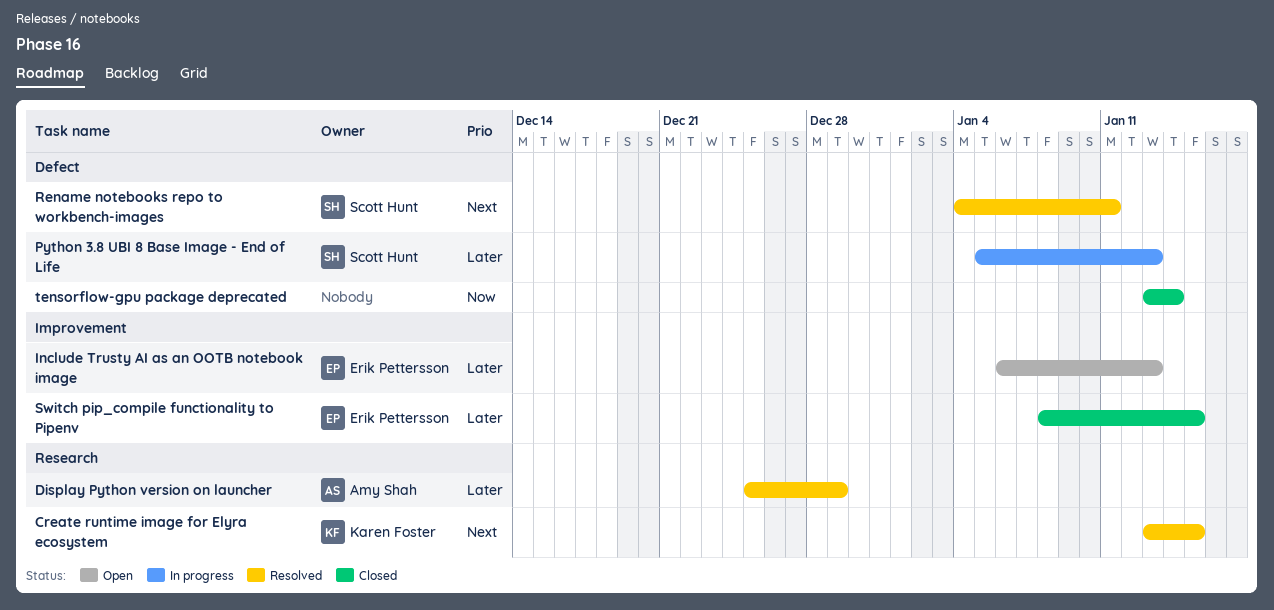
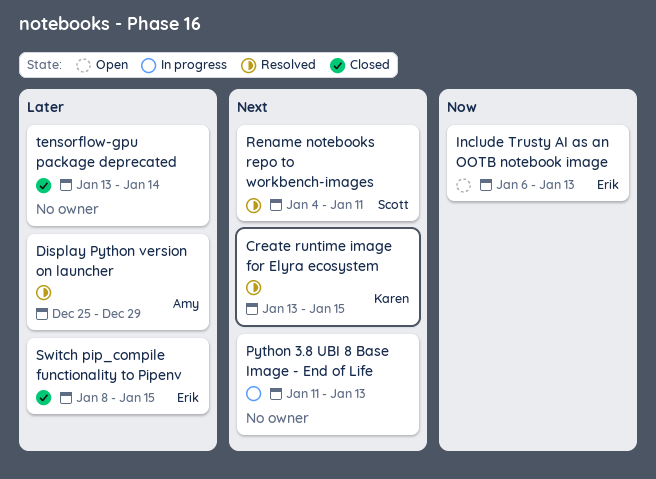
Include Trusty AI as an OOTB notebook image, priority: Later -> Now
Python 3.8 UBI 8 Base Image - End of Life, owner: Scott Hunt -> none
Python 3.8 UBI 8 Base Image - End of Life, priority: Later -> Next
Python 3.8 UBI 8 Base Image - End of Life, start: Jan 5 -> Jan 11
tensorflow-gpu package deprecated, priority: Now -> Later

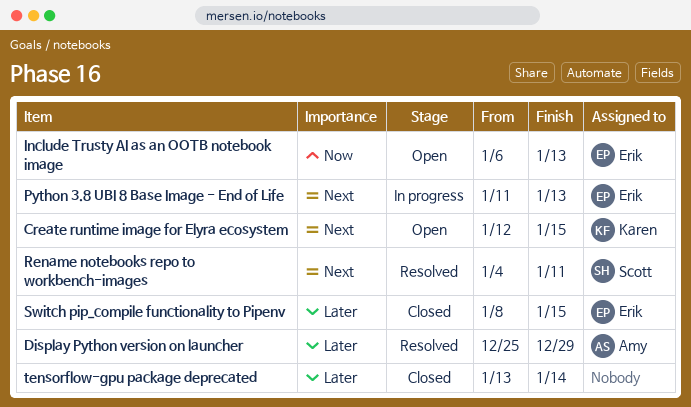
Create runtime image for Elyra ecosystem, status: Resolved -> Open
Create runtime image for Elyra ecosystem, start: Jan 13 -> Jan 12
Python 3.8 UBI 8 Base Image - End of Life, owner: none -> Erik

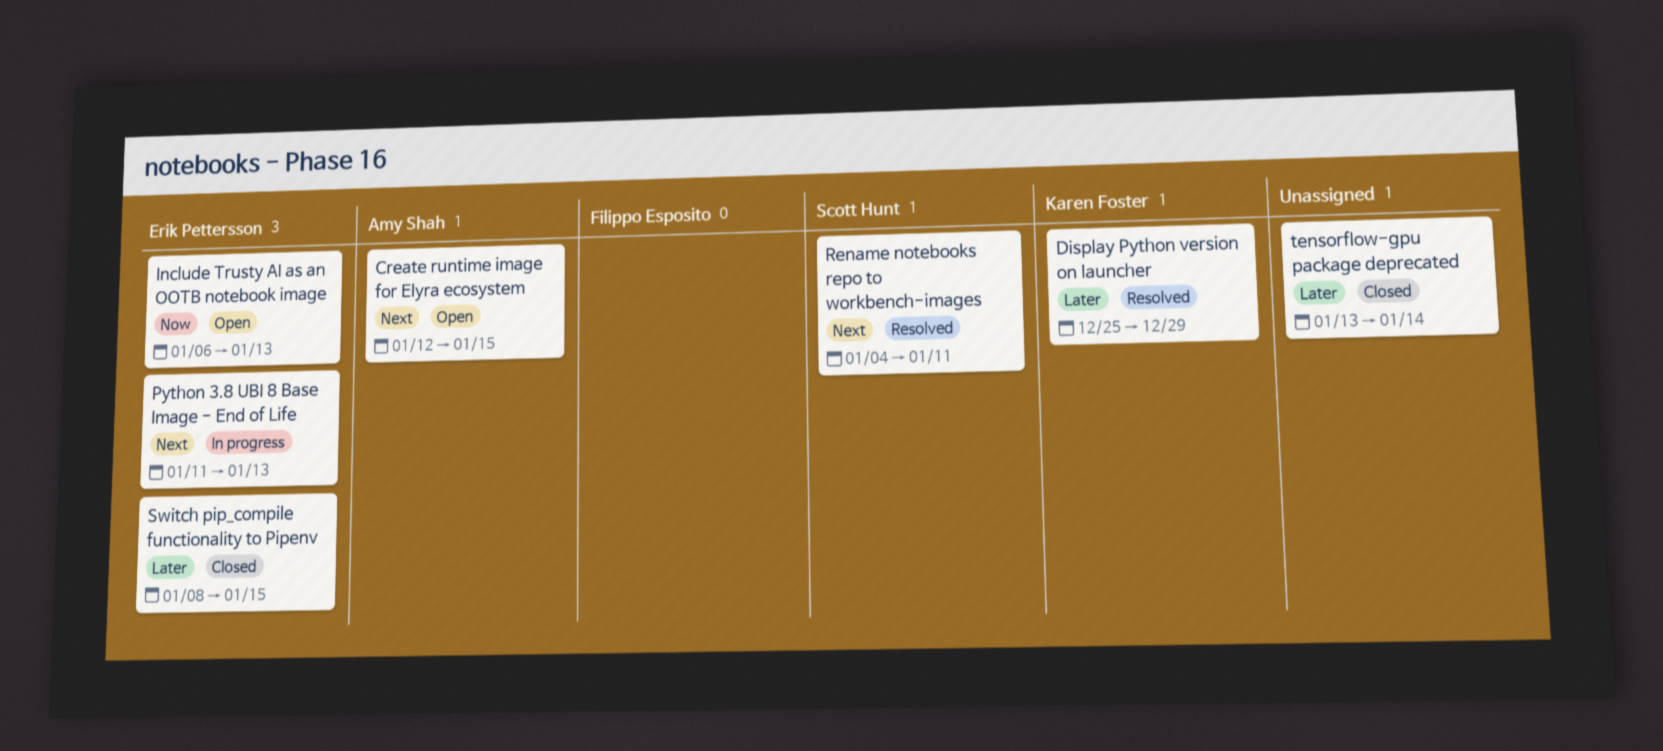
Create runtime image for Elyra ecosystem, owner: Karen Foster -> Amy Shah
Display Python version on launcher, owner: Amy Shah -> Karen Foster

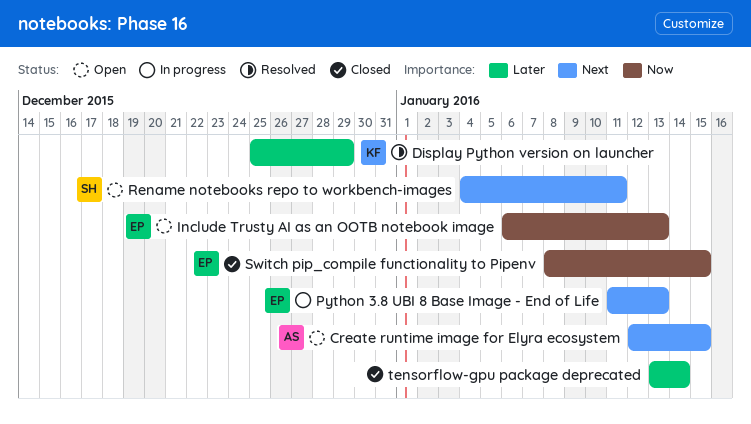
Rename notebooks repo to workbench-images, status: Resolved -> Open
Switch pip_compile functionality to Pipenv, priority: Later -> Now

